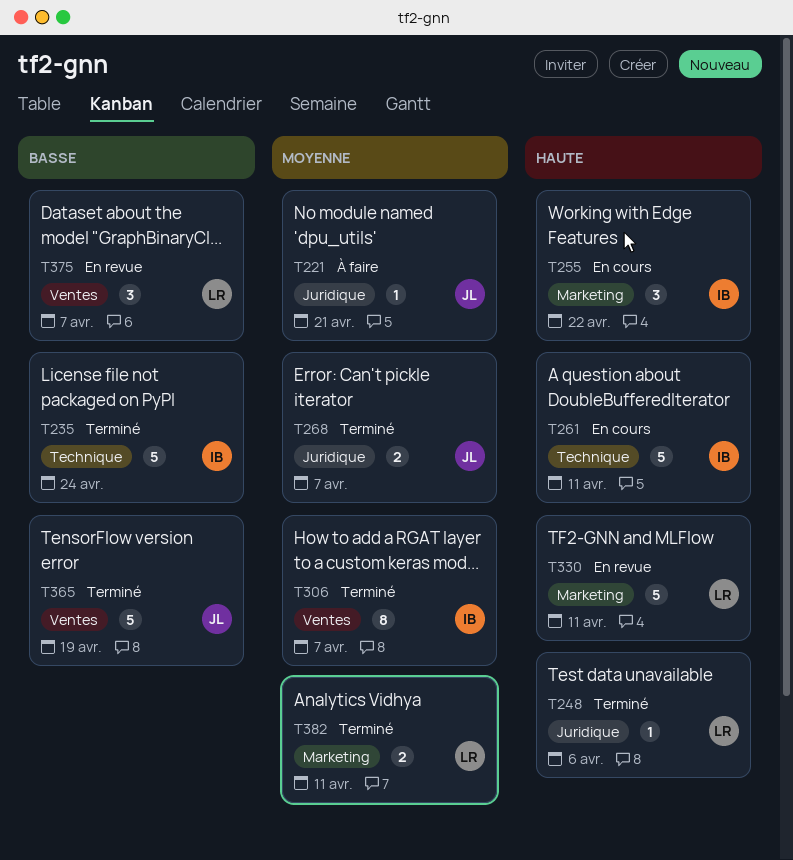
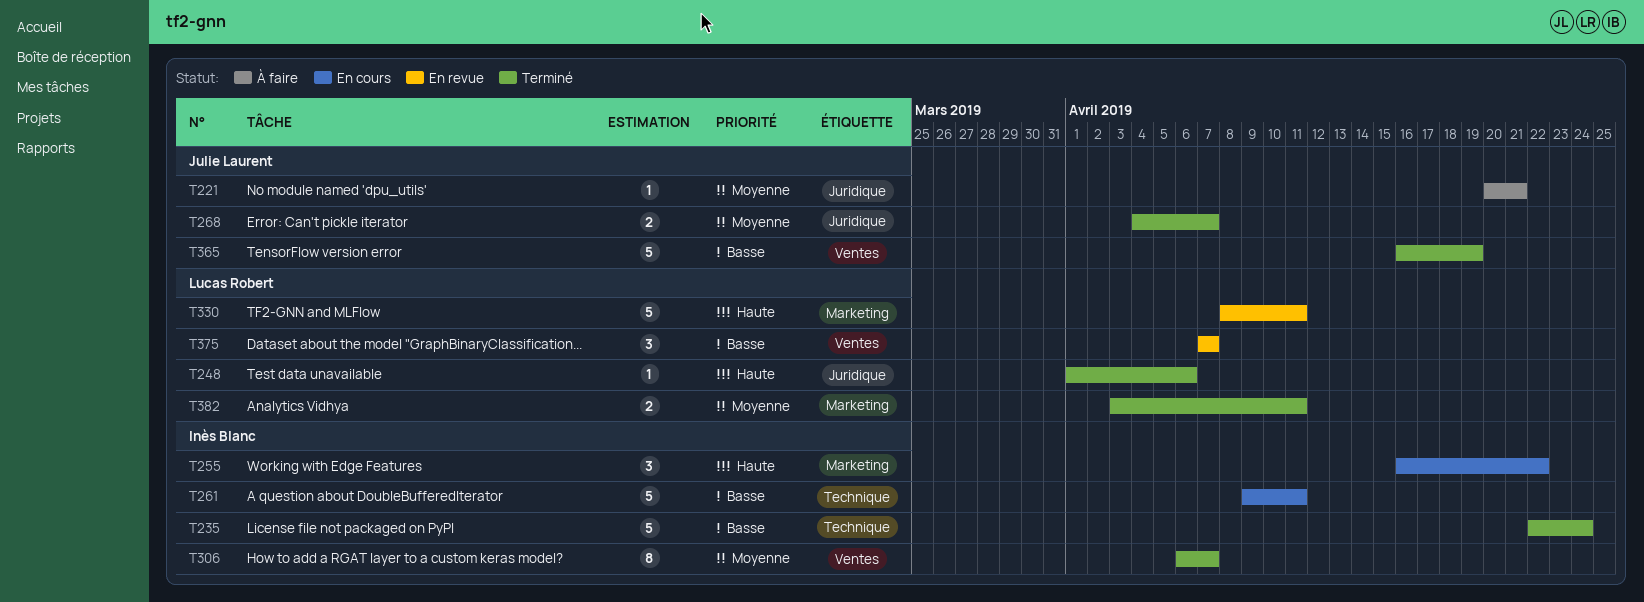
T261, priority: Haute -> Basse

